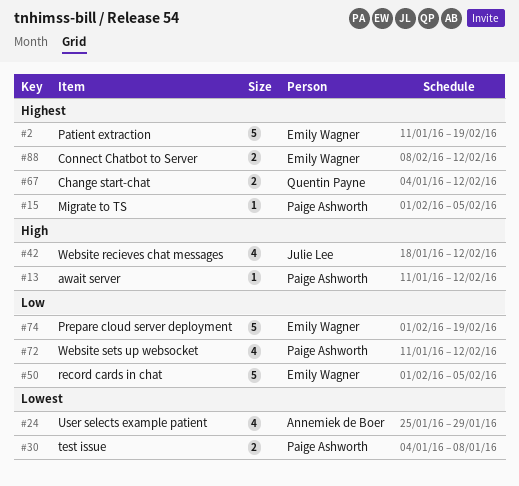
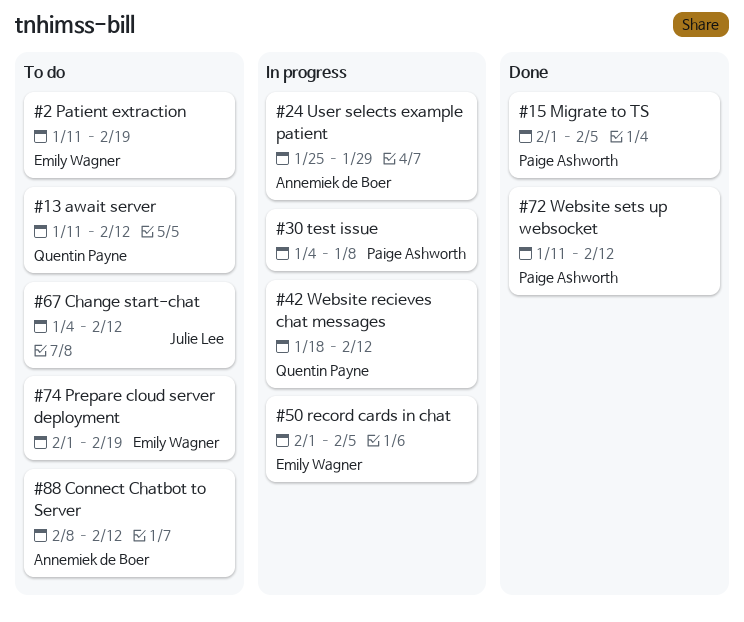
#13, owner: Paige Ashworth -> Quentin Payne
#42, owner: Julie Lee -> Quentin Payne
#67, owner: Quentin Payne -> Julie Lee
#88, owner: Emily Wagner -> Annemiek de Boer

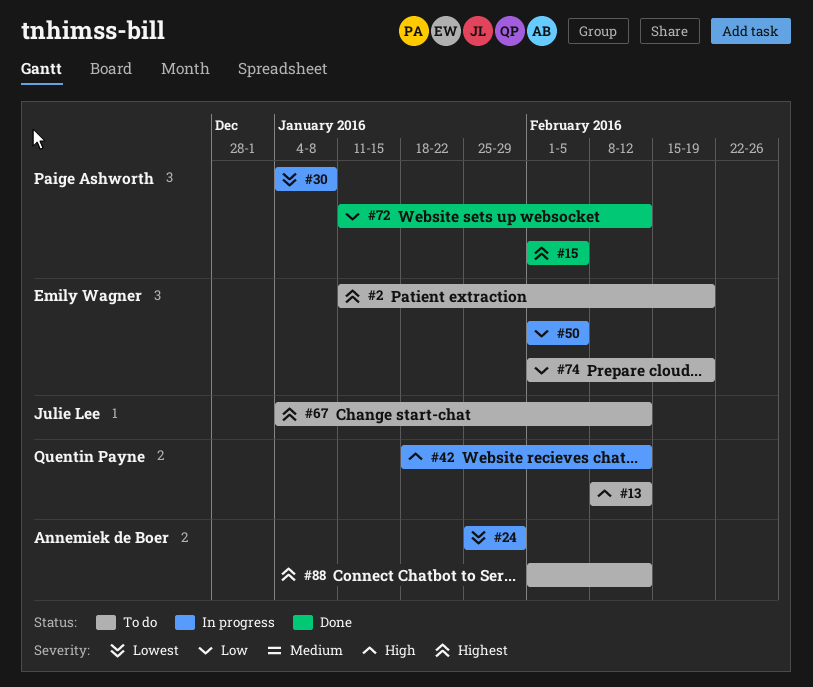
#13, start: Jan 11 -> Feb 8
#88, start: Feb 8 -> Feb 1

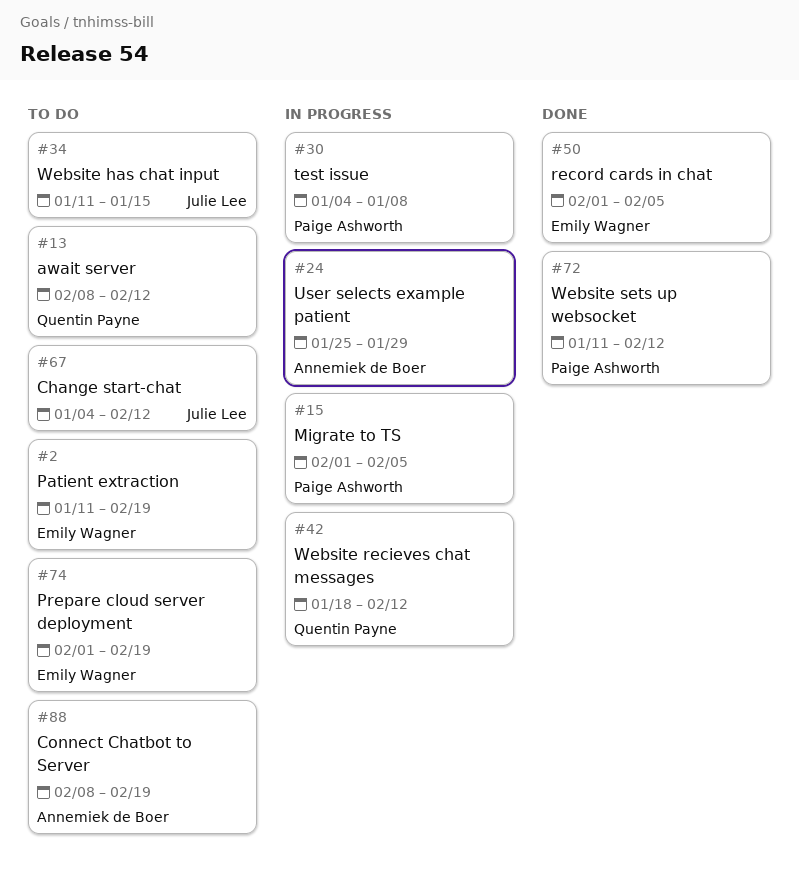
#15, status: Done -> In progress
#34: none -> present
#50, status: In progress -> Done
#88, start: Feb 1 -> Feb 8
#88, due: Feb 12 -> Feb 19

